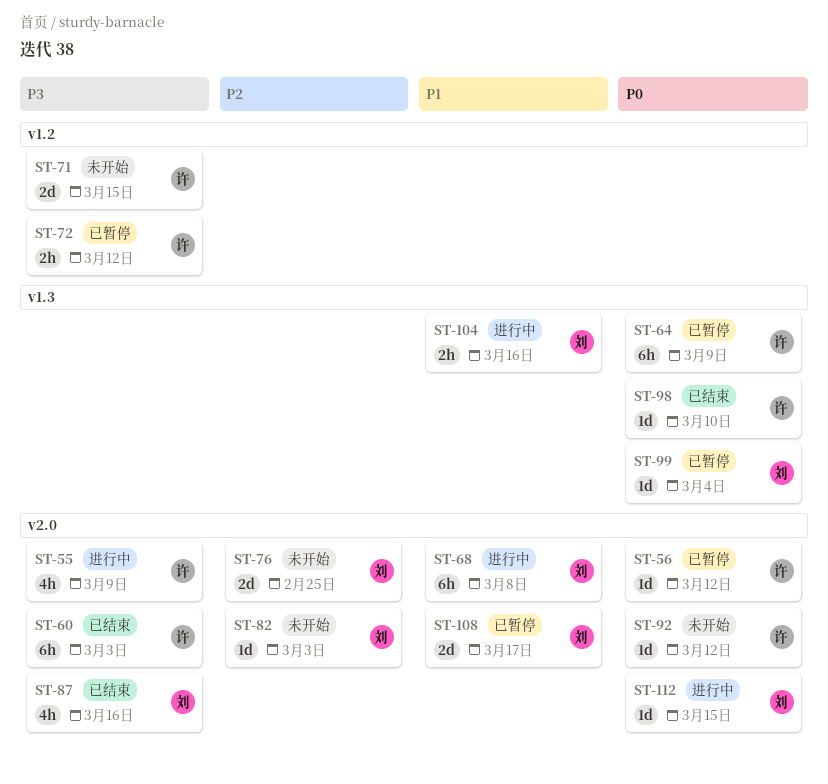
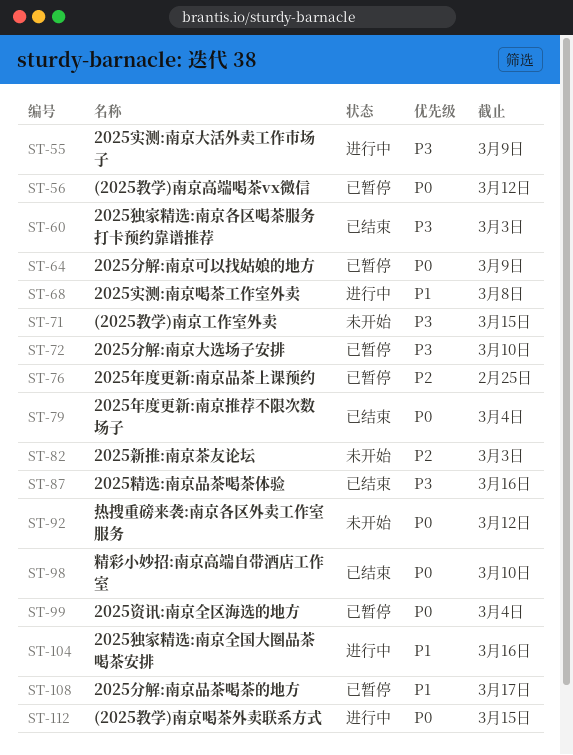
ST-72, due: Mar 12 -> Mar 10
ST-76, status: 未开始 -> 已暂停
ST-79: none -> present

